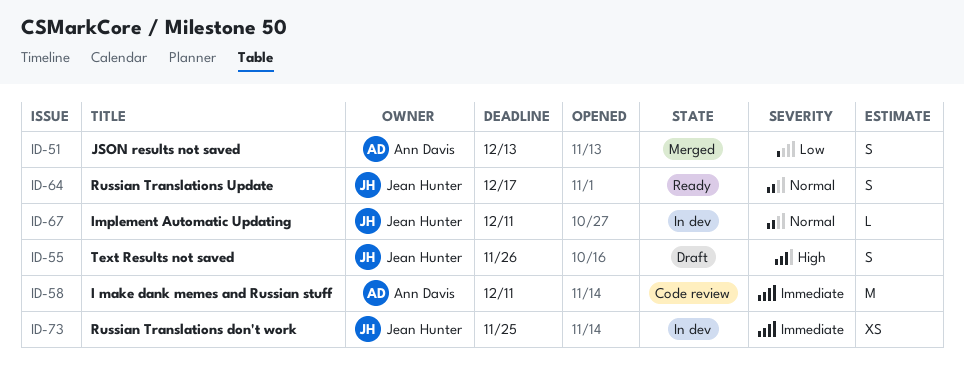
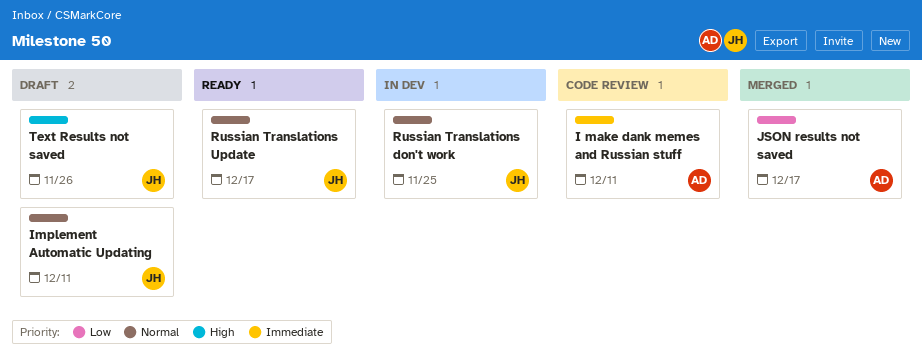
Implement Automatic Updating, status: In dev -> Draft
JSON results not saved, due: Dec 13 -> Dec 17
Russian Translations don't work, priority: Immediate -> Normal

